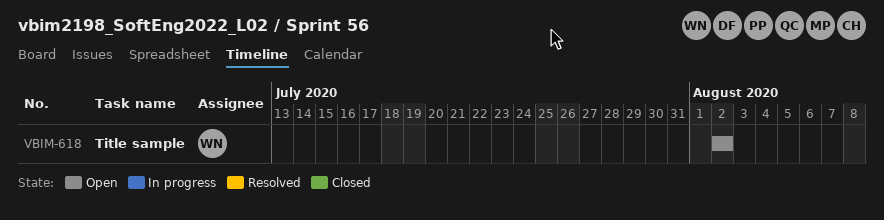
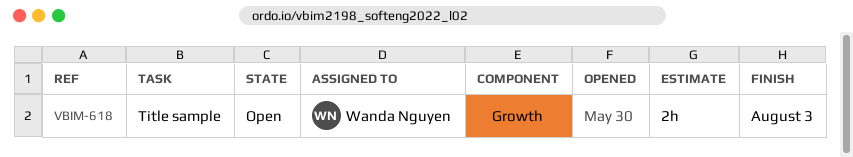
VBIM-618, due: Aug 2 -> Aug 3

